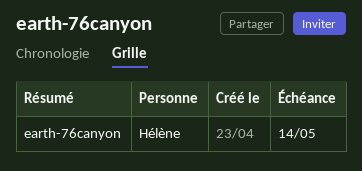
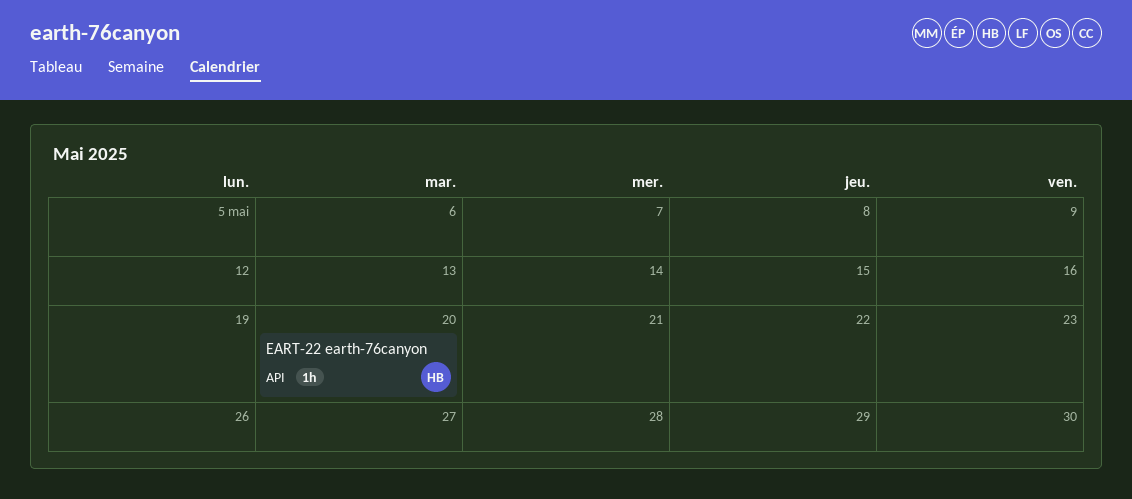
earth-76canyon, due: May 14 -> May 20

